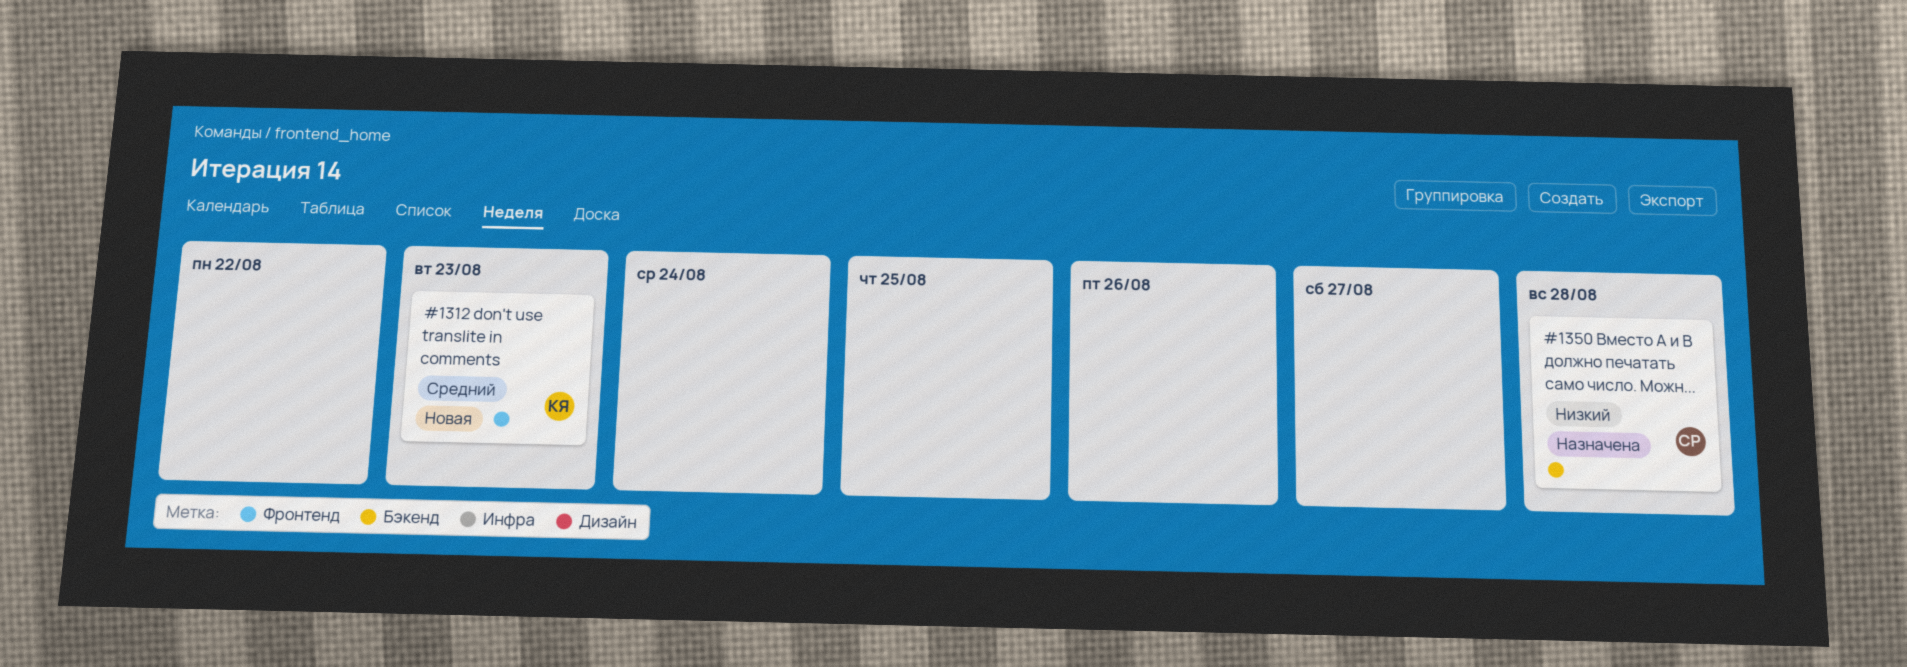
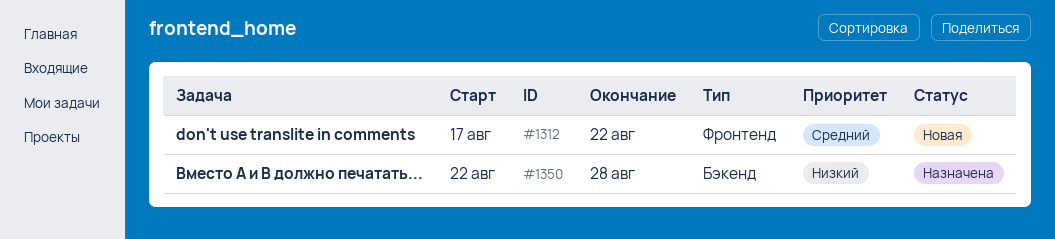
#1312, due: Aug 23 -> Aug 22

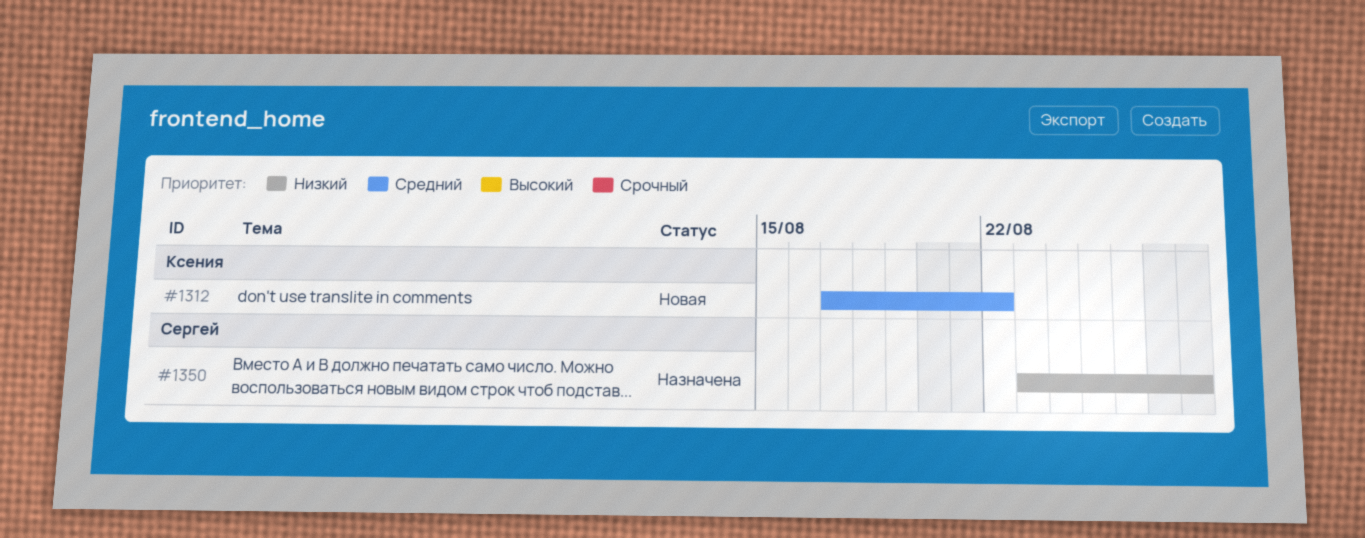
#1350, start: Aug 22 -> Aug 23

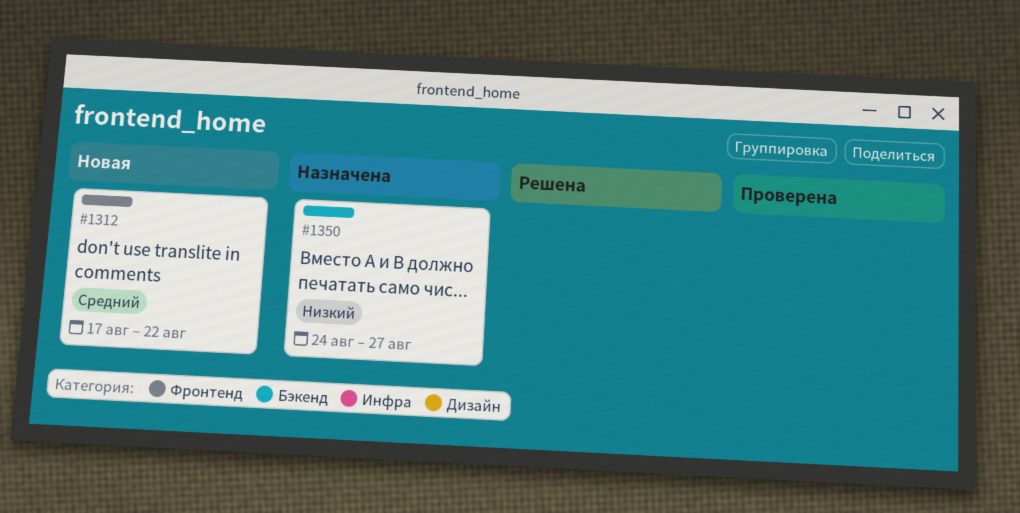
#1350, start: Aug 23 -> Aug 24
#1350, due: Aug 28 -> Aug 27

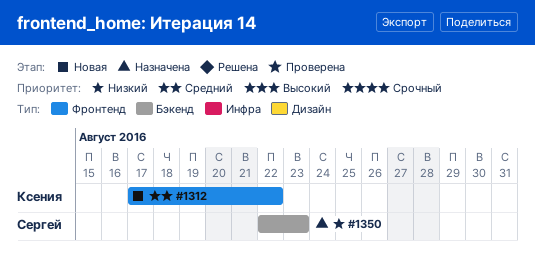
#1350, start: Aug 24 -> Aug 22
#1350, due: Aug 27 -> Aug 23

